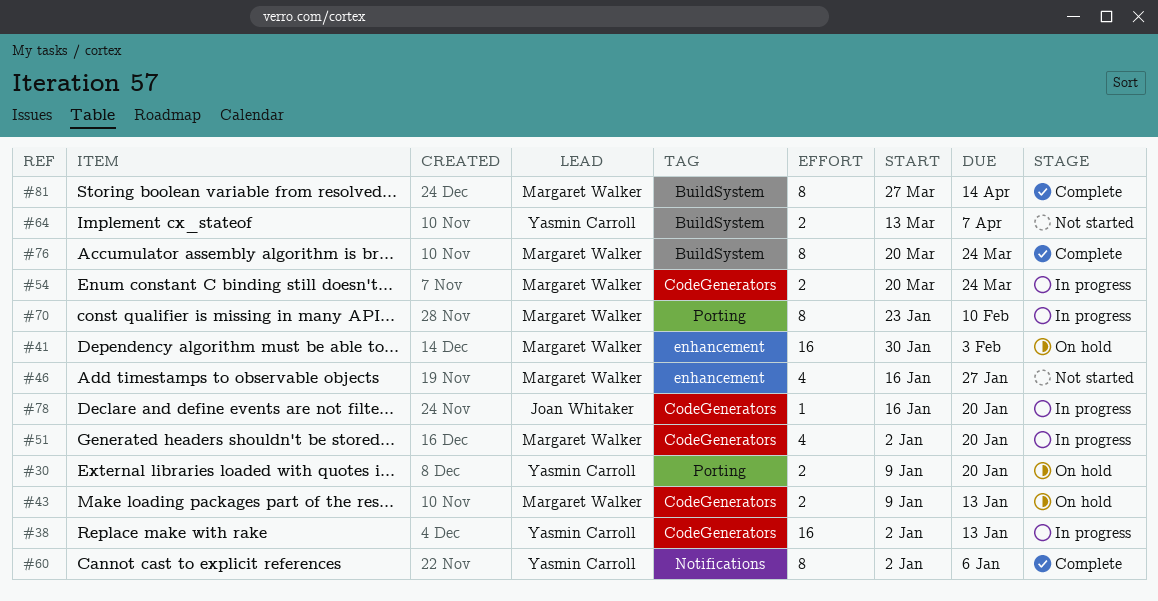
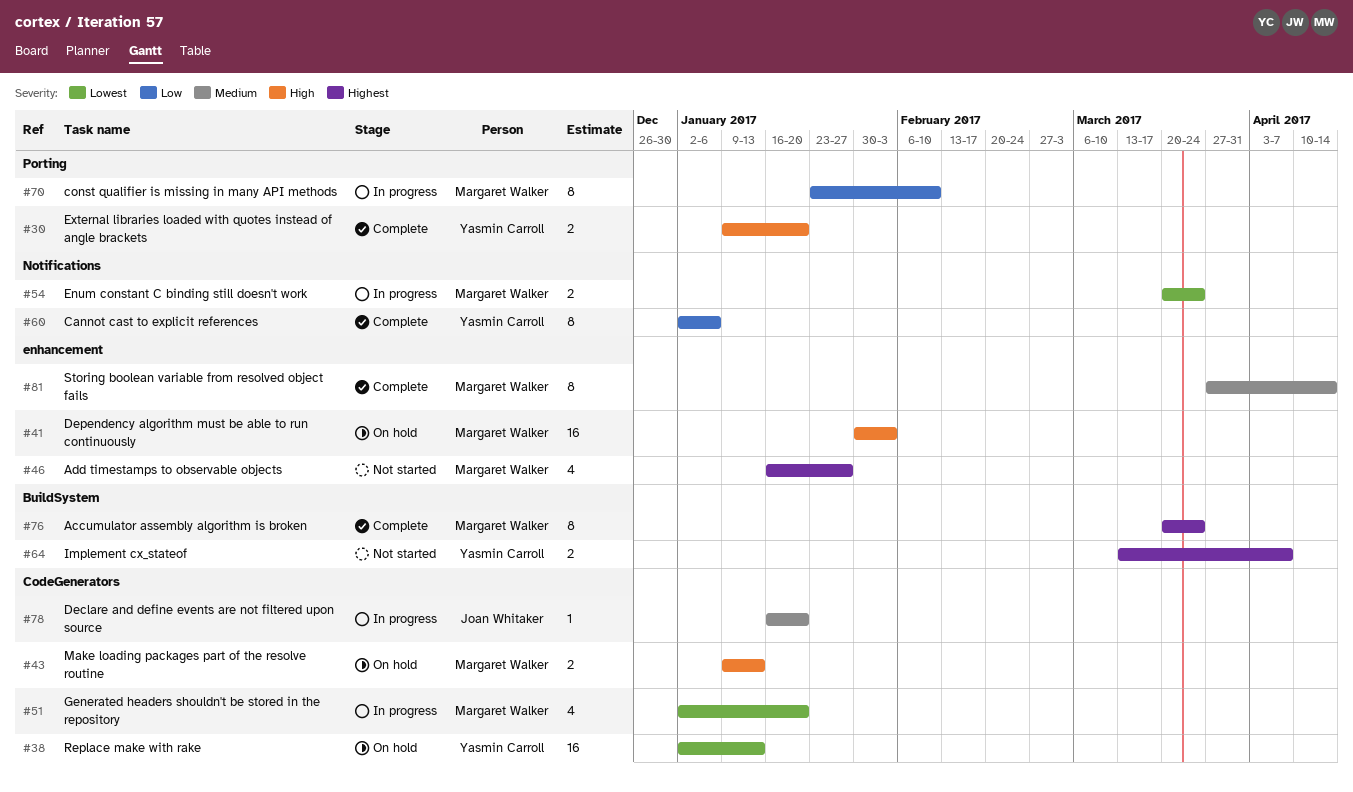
#30, status: On hold -> Complete
#38, status: In progress -> On hold
#54, label: CodeGenerators -> Notifications
#81, label: BuildSystem -> enhancement

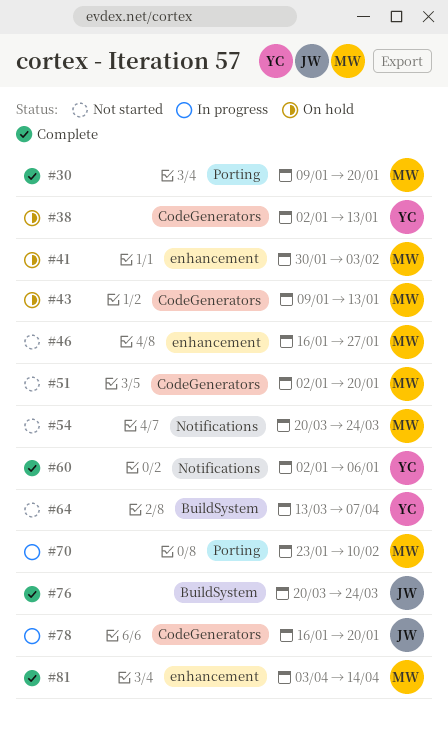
#30, owner: Yasmin Carroll -> Margaret Walker
#51, status: In progress -> Not started
#54, status: In progress -> Not started
#76, owner: Margaret Walker -> Joan Whitaker
#81, start: Mar 27 -> Apr 3

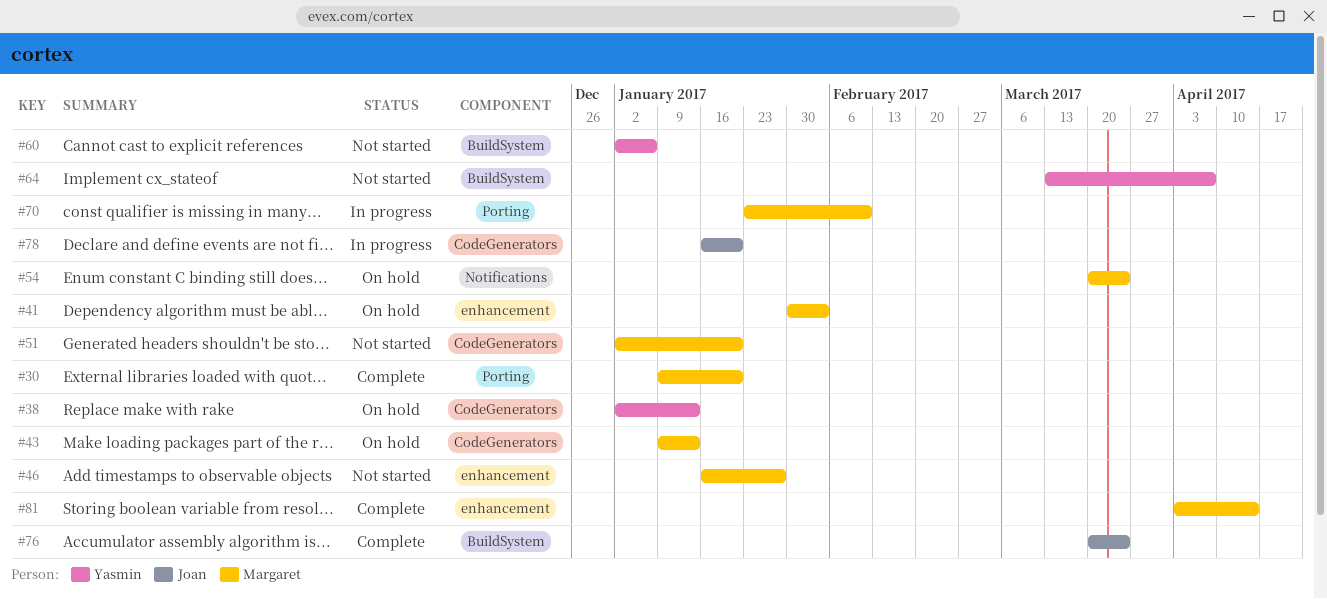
#54, status: Not started -> On hold
#60, status: Complete -> Not started
#60, label: Notifications -> BuildSystem

